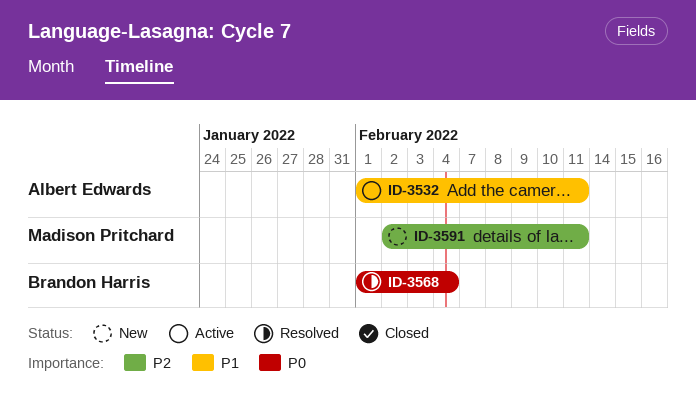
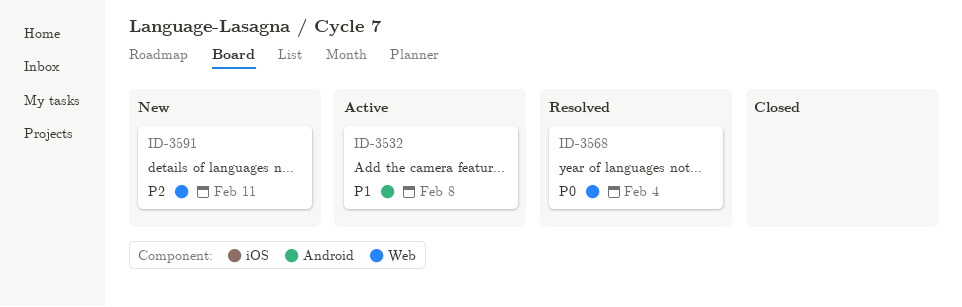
ID-3532, due: Feb 11 -> Feb 8

